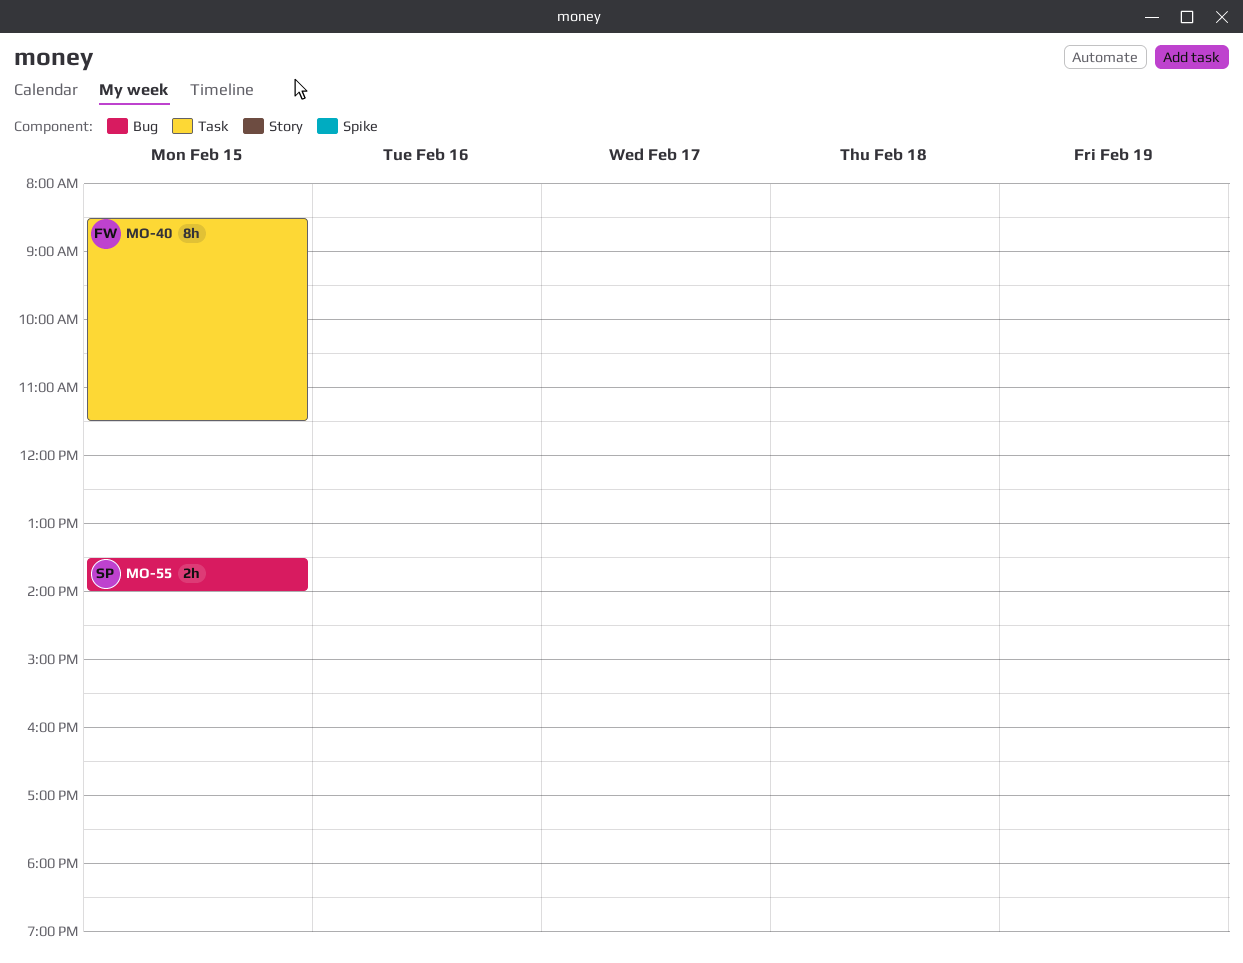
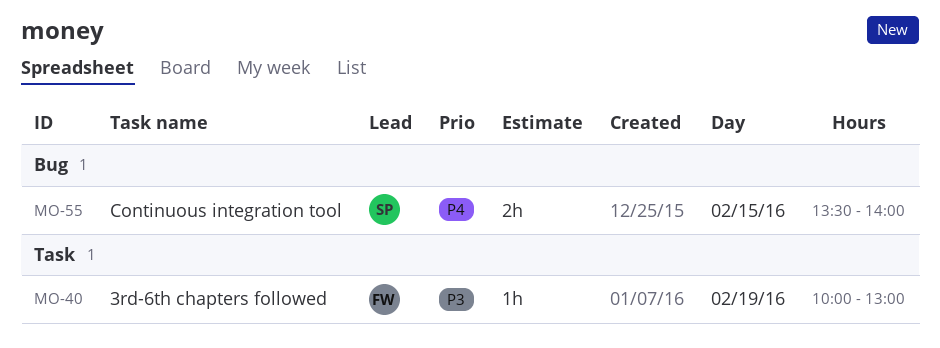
MO-40, estimate: 8h -> 1h
MO-40, day: Feb 15 -> Feb 19
MO-40, begins: 08:30 -> 10:00
MO-40, ends: 11:30 -> 13:00

